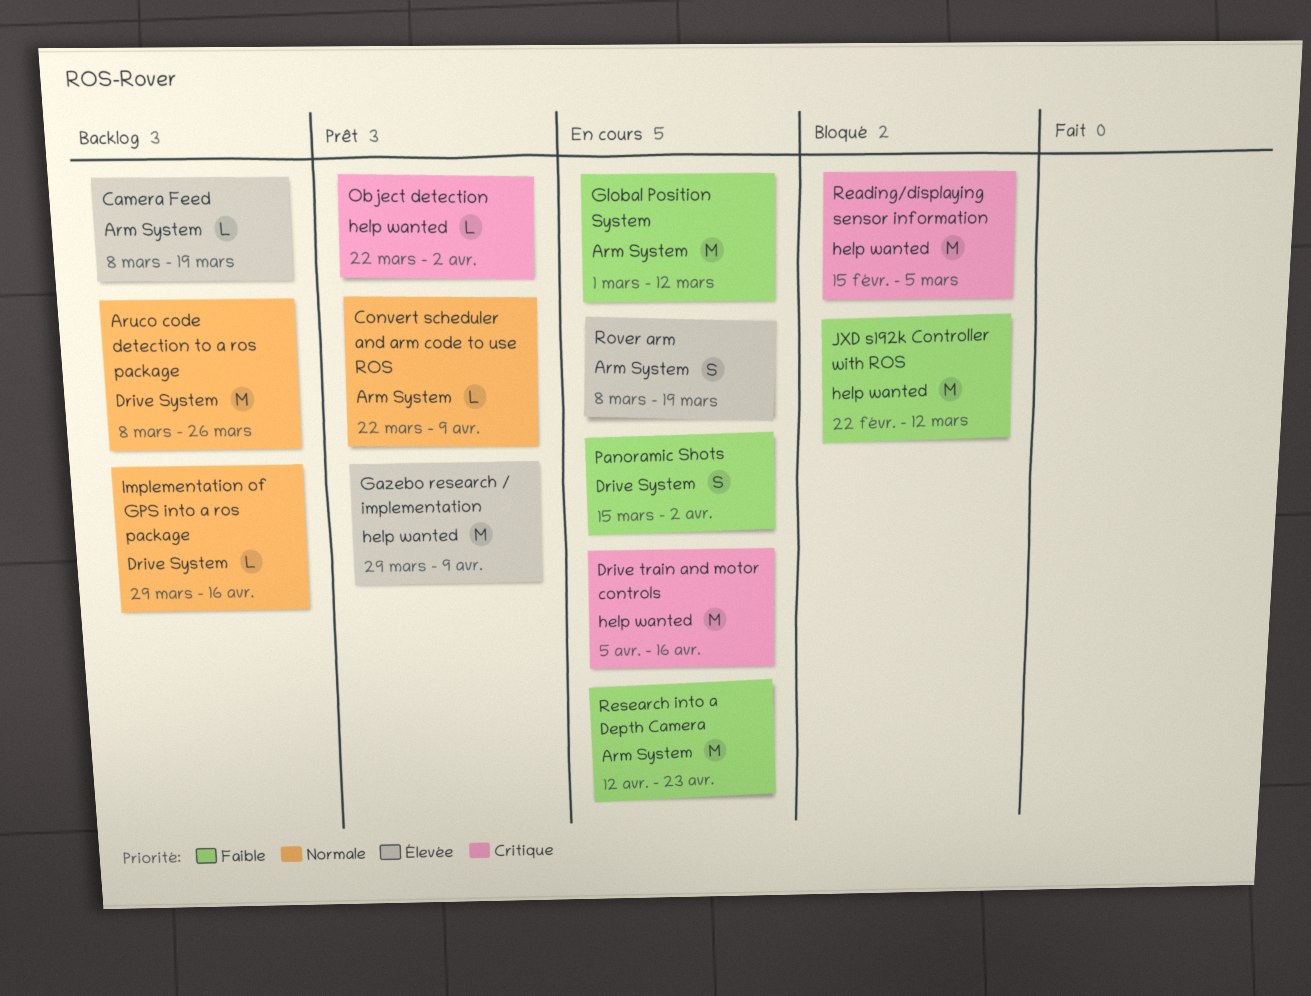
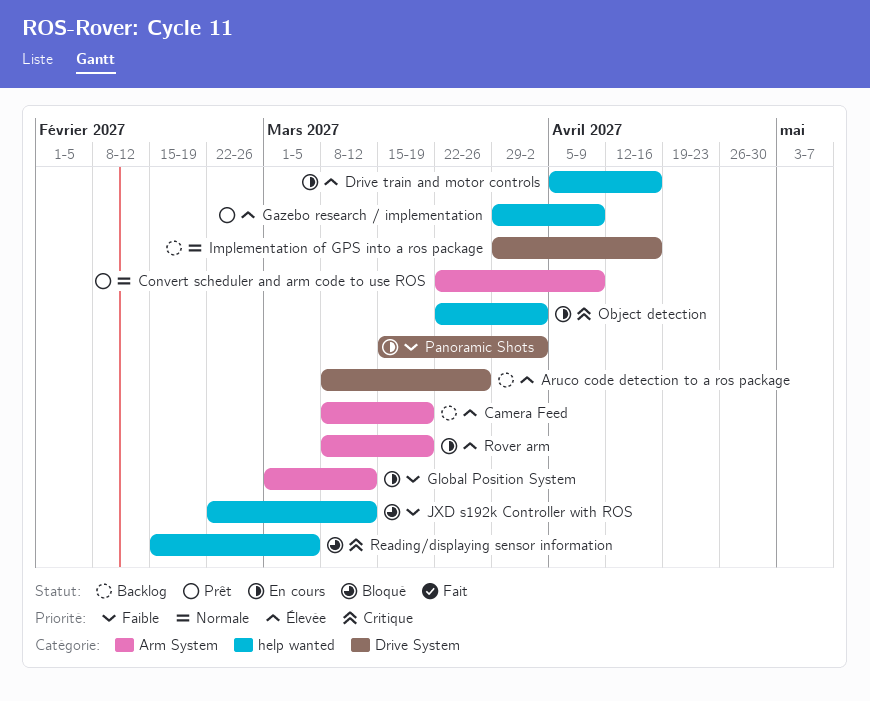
Aruco code detection to a ros package, priority: Normale -> Élevée
Drive train and motor controls, priority: Critique -> Élevée
Object detection, status: Prêt -> En cours
Research into a Depth Camera: present -> none

